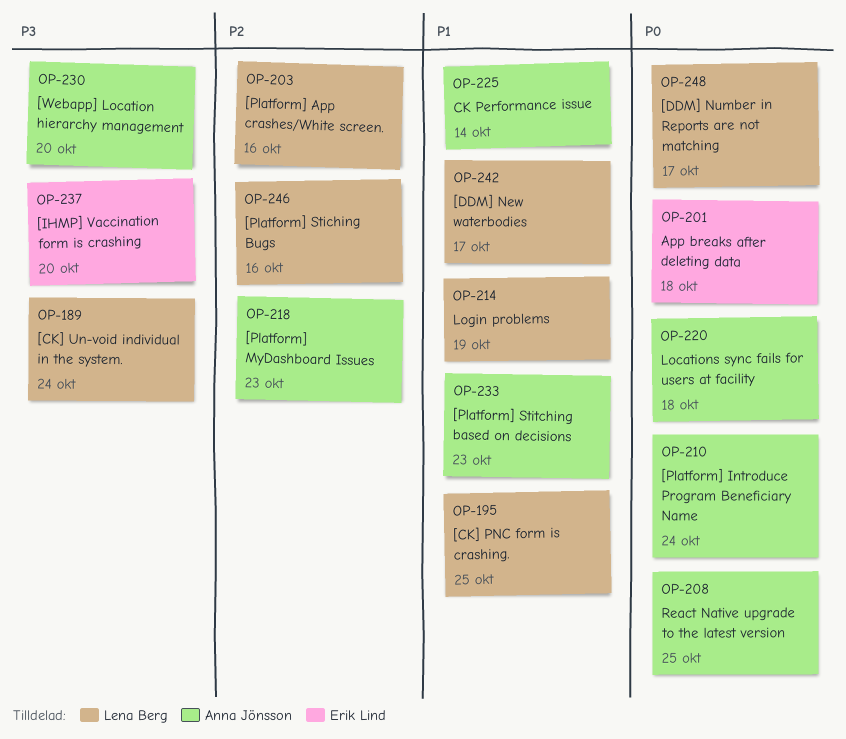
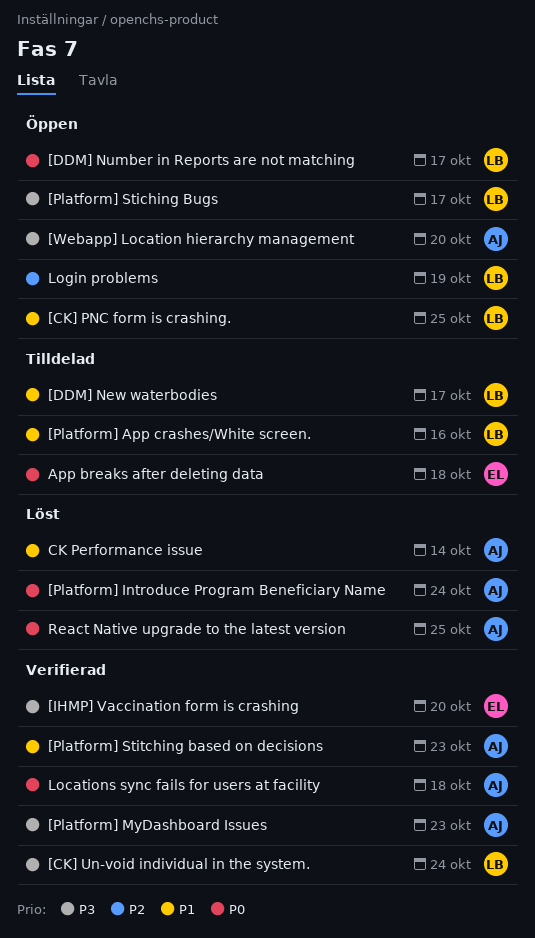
[Platform] App crashes/White screen., priority: P2 -> P1
[Platform] MyDashboard Issues, priority: P2 -> P3
[Platform] Stiching Bugs, priority: P2 -> P3
[Platform] Stiching Bugs, due: Oct 16 -> Oct 17
Login problems, priority: P1 -> P2

